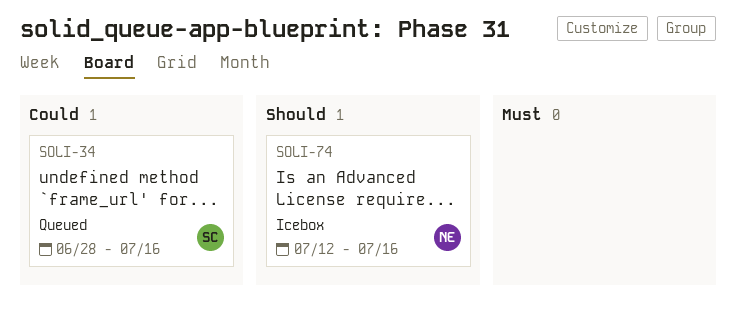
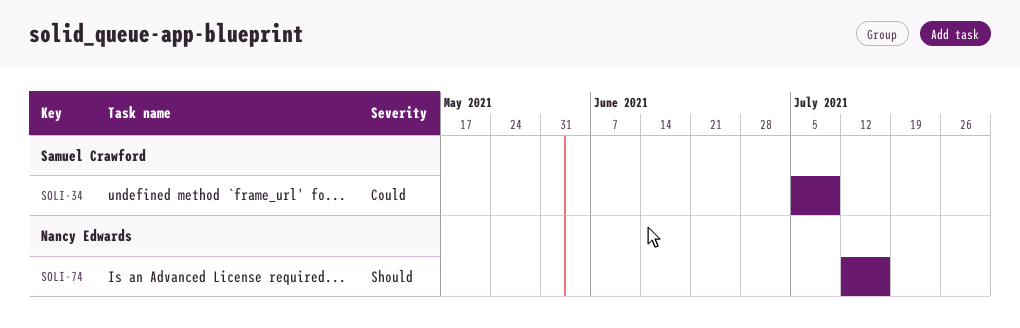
SOLI-34, start: Jun 28 -> Jul 5
SOLI-34, due: Jul 16 -> Jul 9

